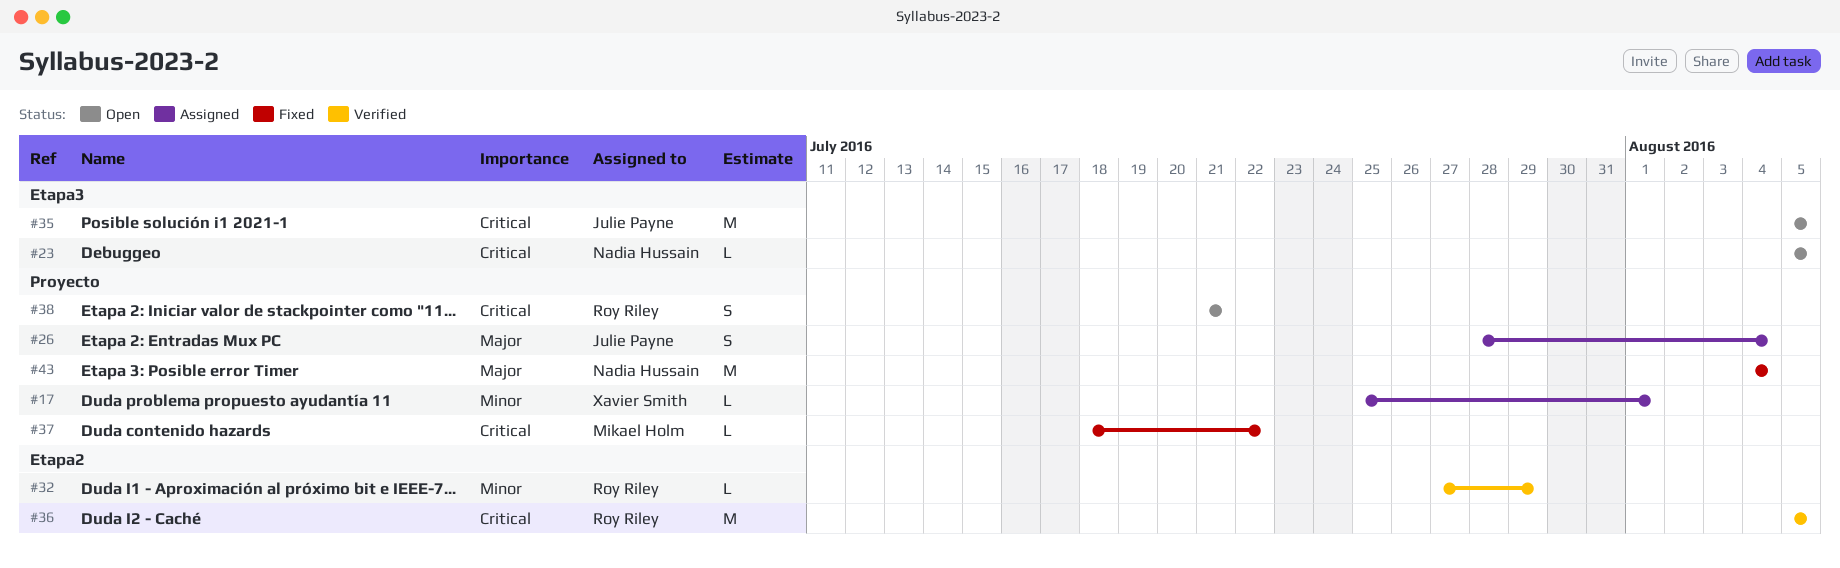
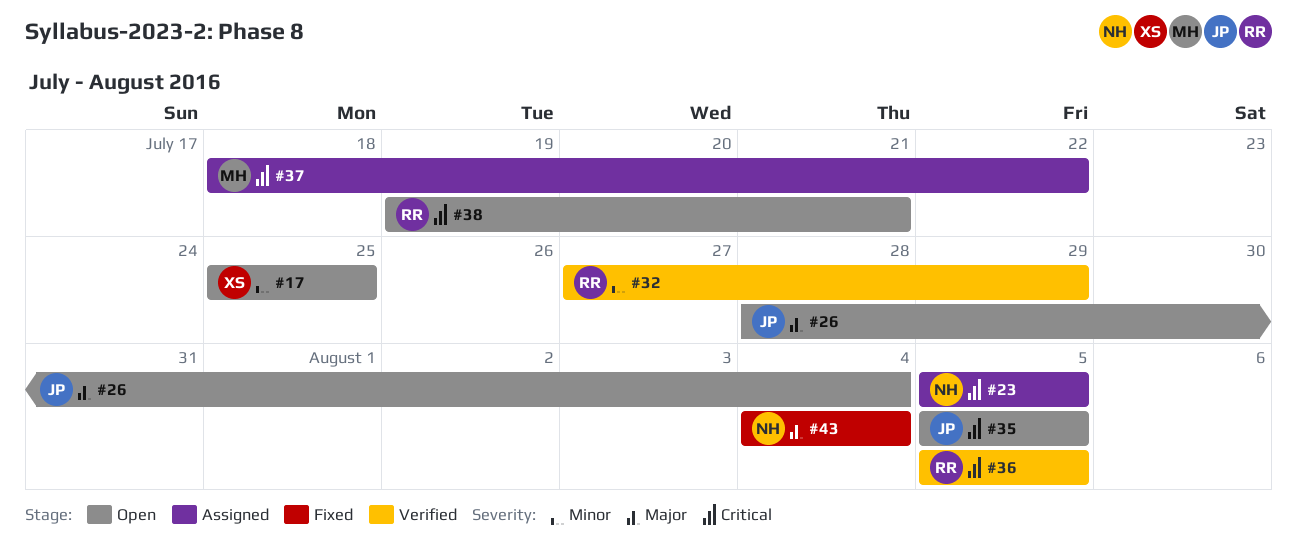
#17, status: Assigned -> Open
#17, due: Aug 1 -> Jul 25
#23, status: Open -> Assigned
#26, status: Assigned -> Open
#37, status: Fixed -> Assigned
#38, start: Jul 21 -> Jul 19

